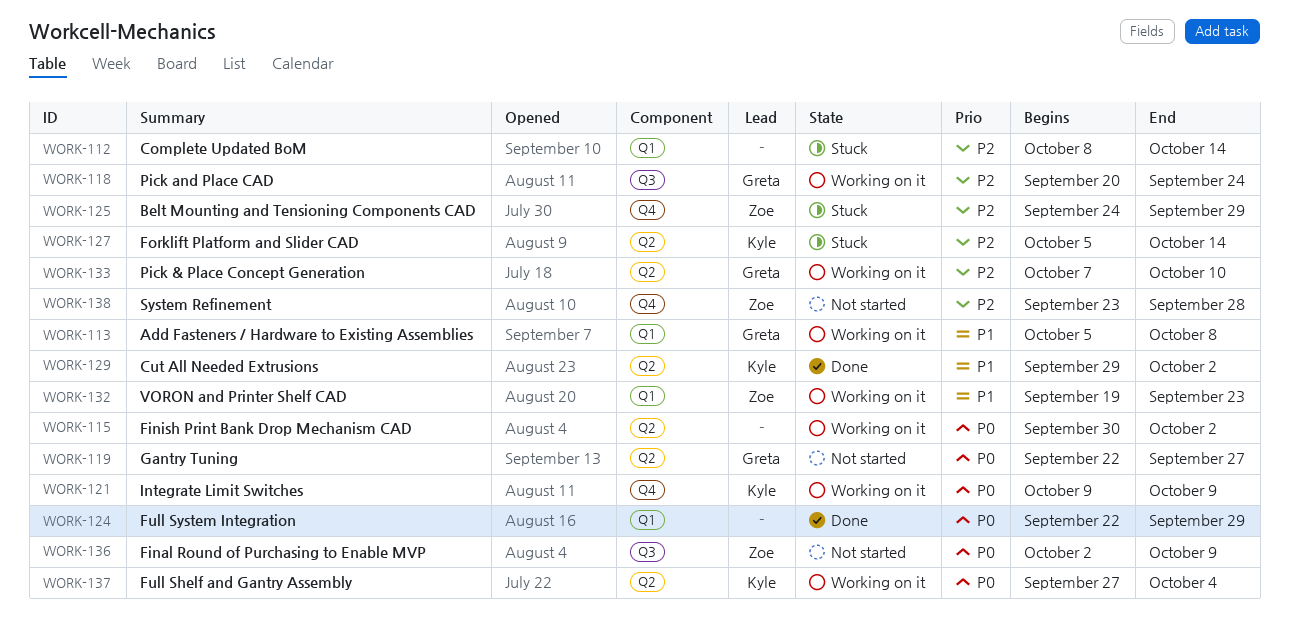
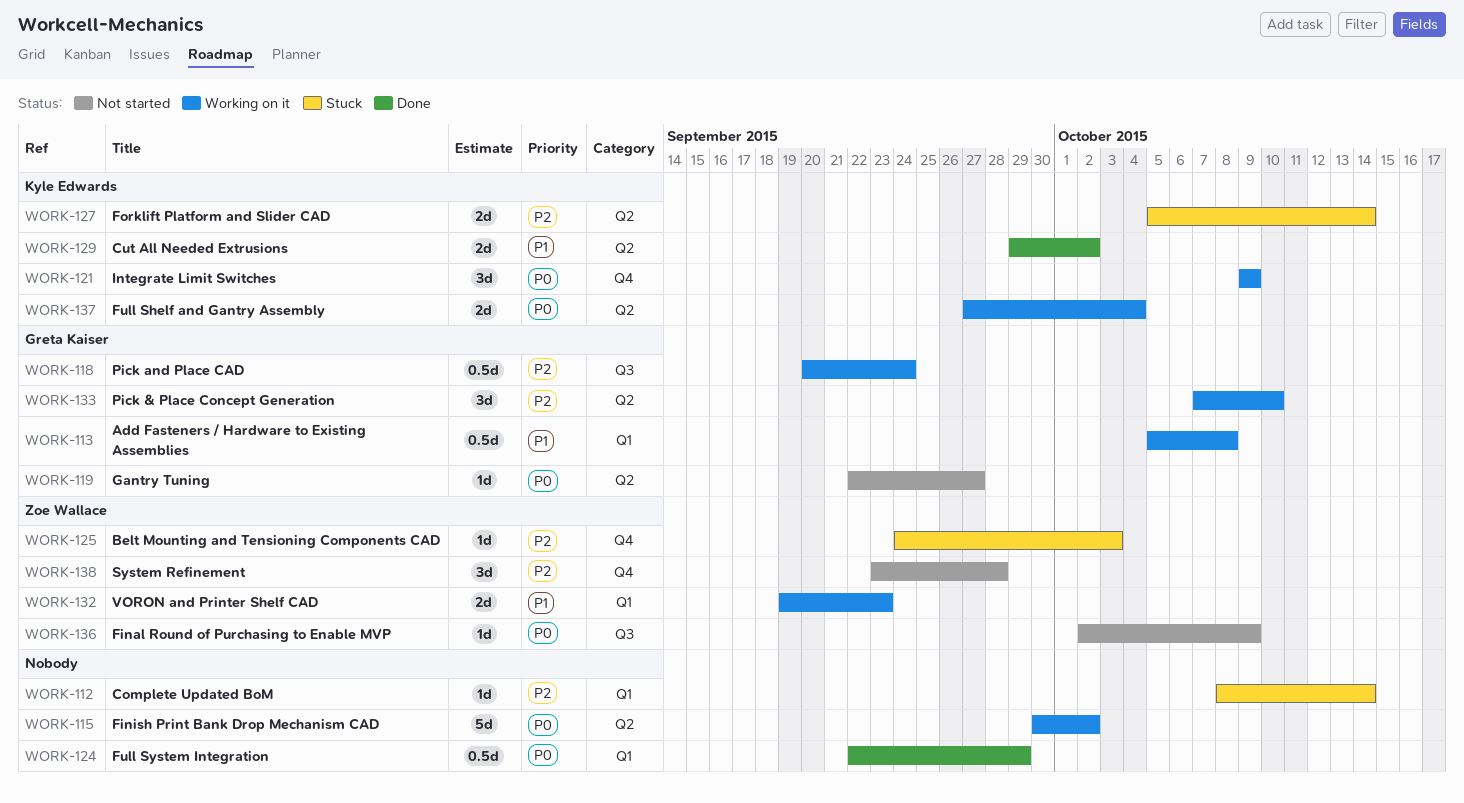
WORK-125, due: Sep 29 -> Oct 3

